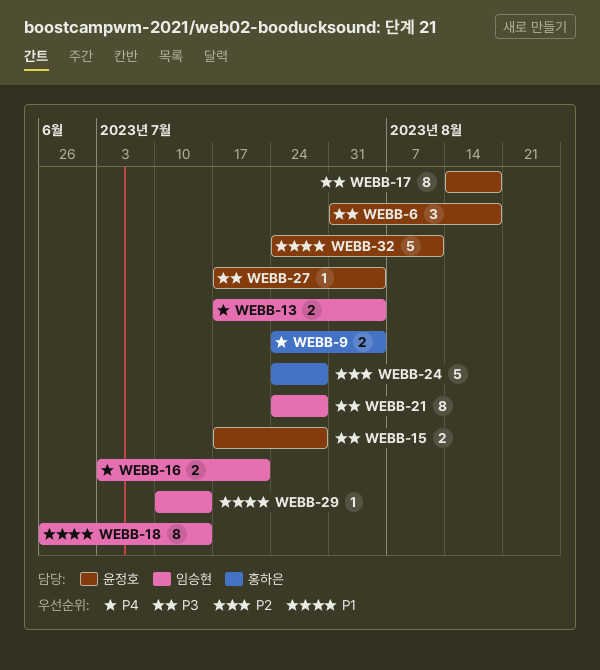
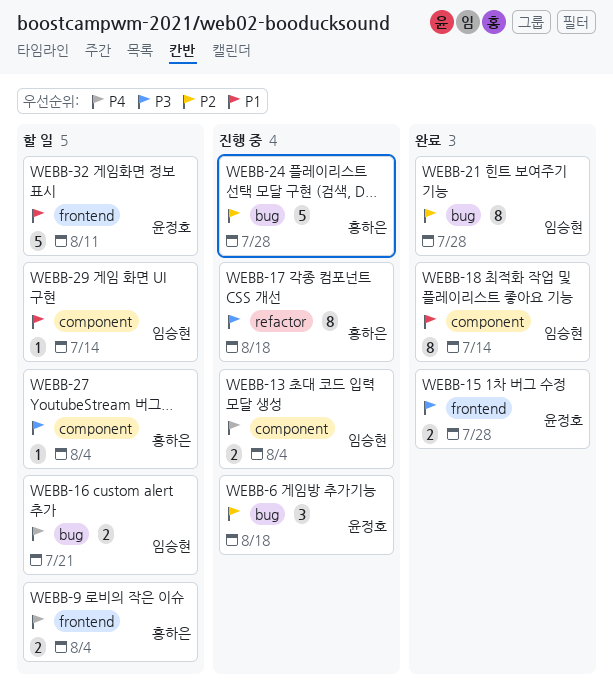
WEBB-6, priority: P3 -> P2
WEBB-17, owner: 윤정호 -> 홍하은
WEBB-21, priority: P3 -> P2
WEBB-27, owner: 윤정호 -> 홍하은

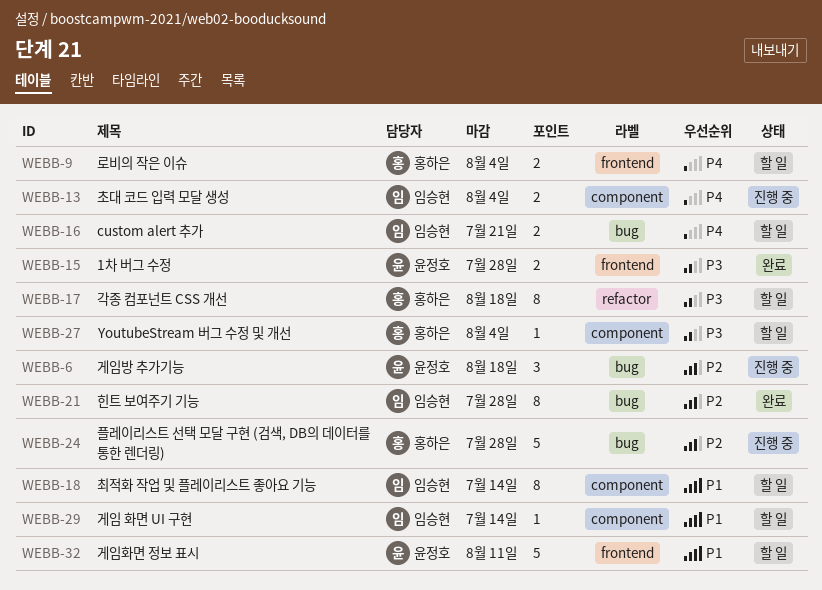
WEBB-17, status: 진행 중 -> 할 일
WEBB-18, status: 완료 -> 할 일

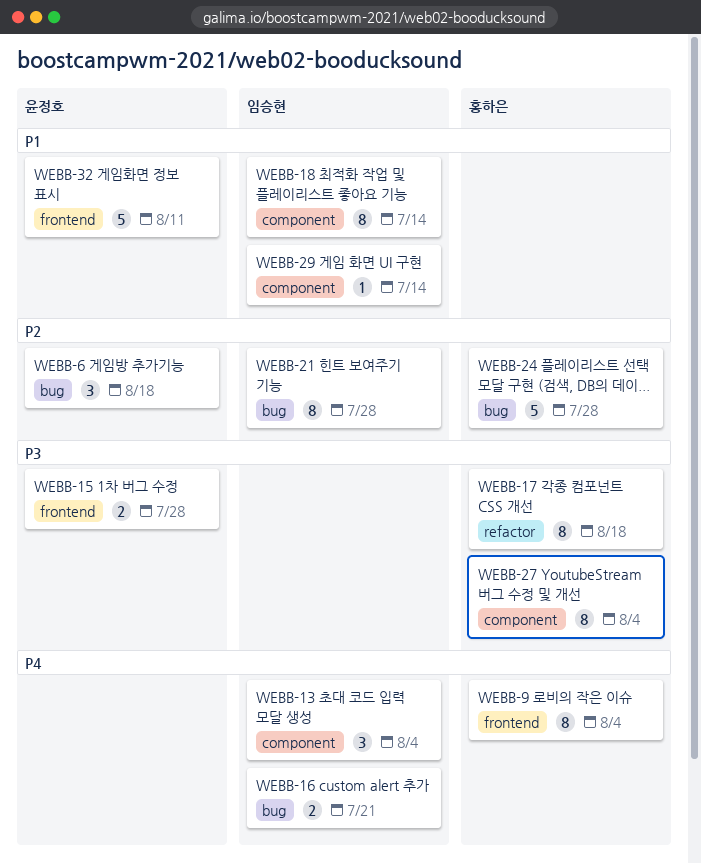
WEBB-9, estimate: 2 -> 8
WEBB-13, estimate: 2 -> 3
WEBB-27, estimate: 1 -> 8

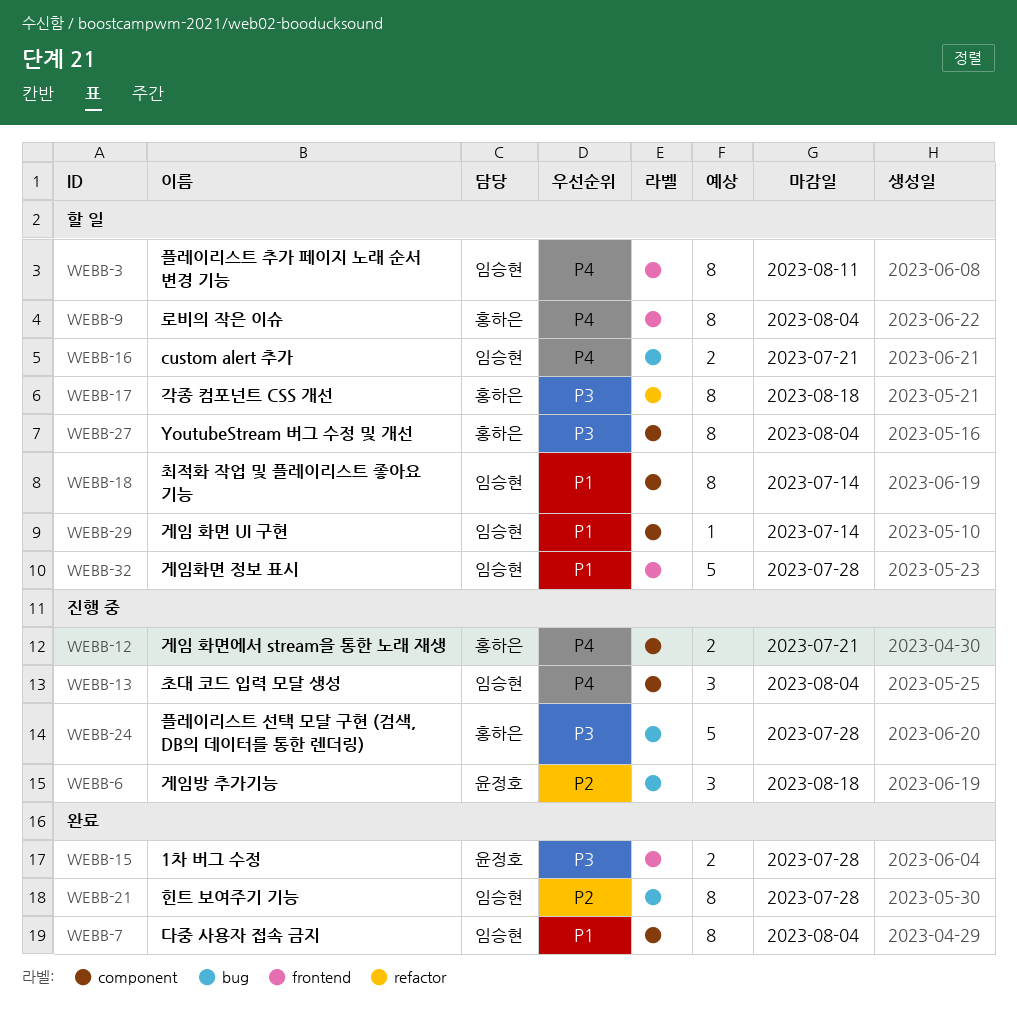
WEBB-3: none -> present
WEBB-7: none -> present
WEBB-12: none -> present
WEBB-24, priority: P2 -> P3
WEBB-32, owner: 윤정호 -> 임승현
WEBB-32, due: Aug 11 -> Jul 28

